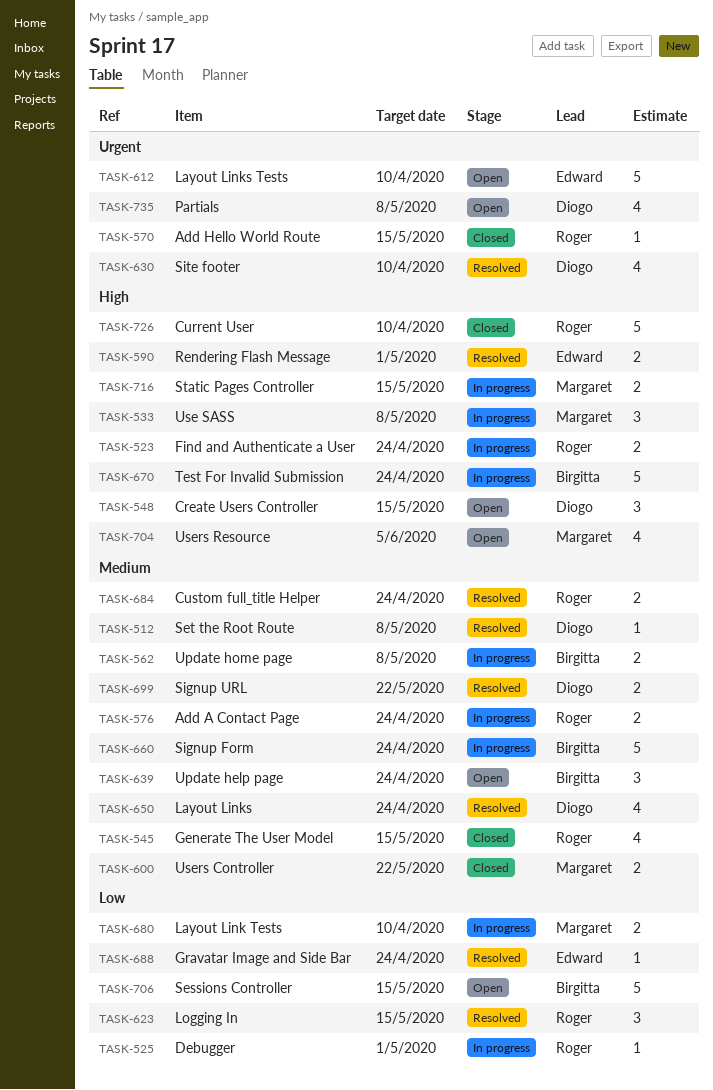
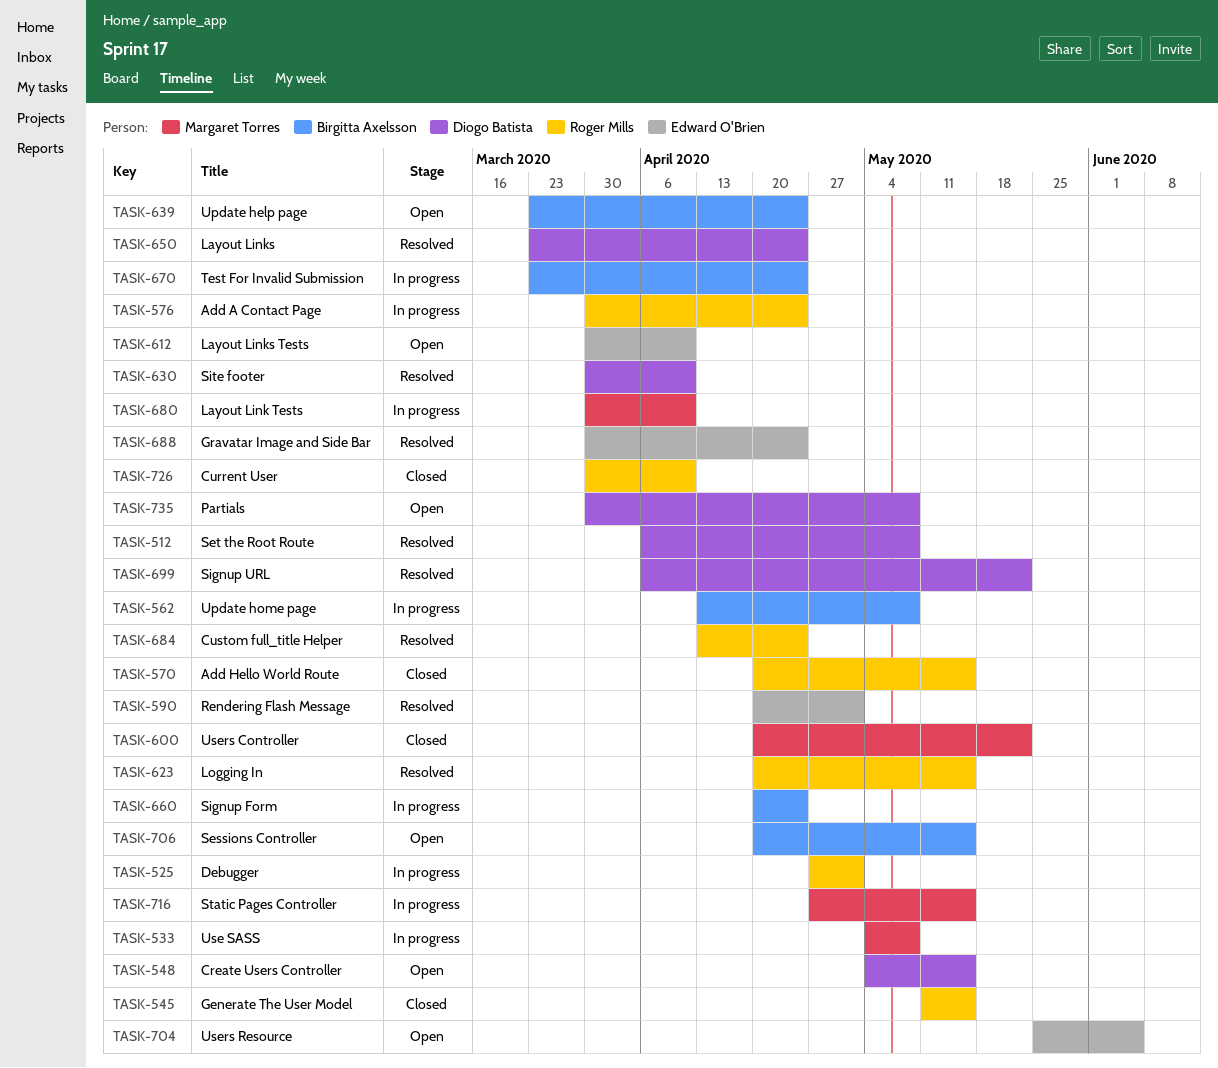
TASK-523: present -> none
TASK-704, owner: Margaret Torres -> Edward O'Brien

